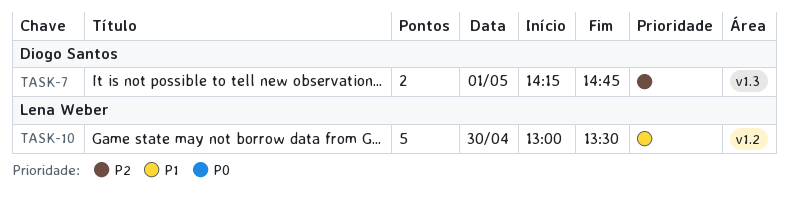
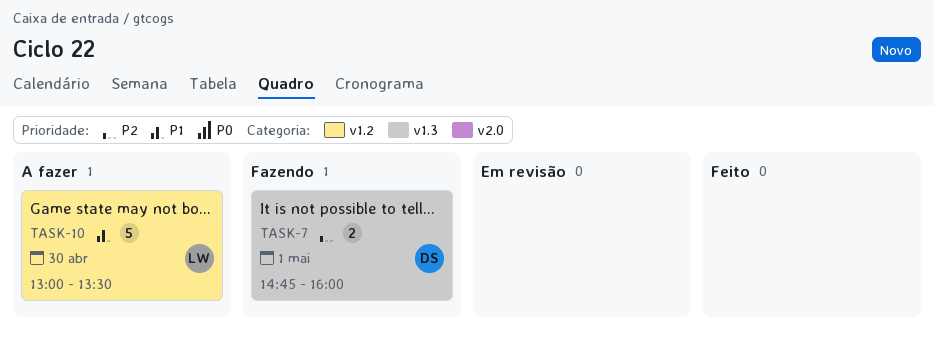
TASK-7, begins: 14:15 -> 14:45
TASK-7, ends: 14:45 -> 16:00

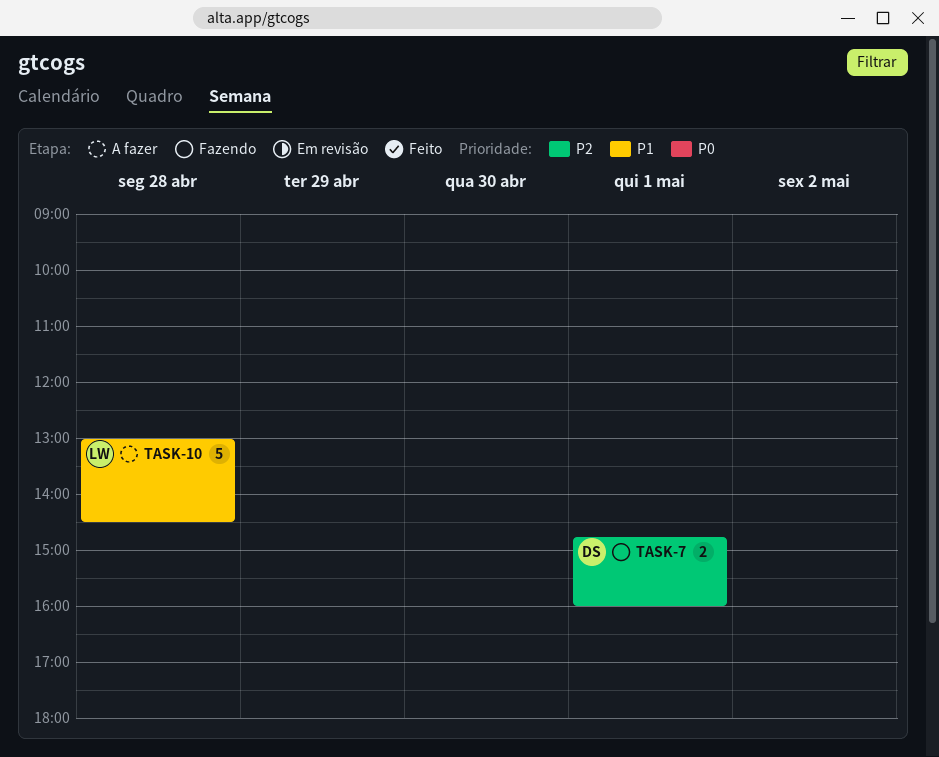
TASK-10, day: Apr 30 -> Apr 28
TASK-10, ends: 13:30 -> 14:30

